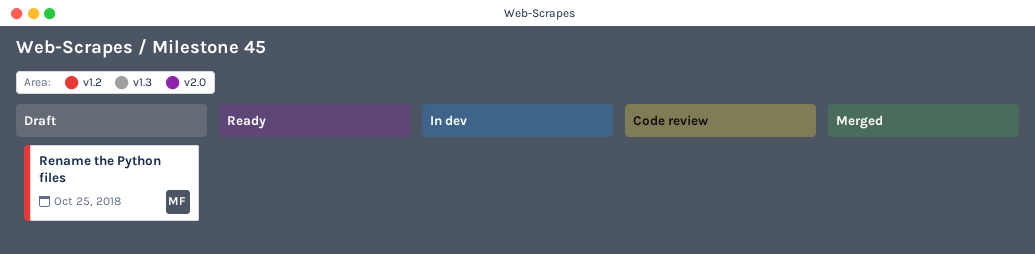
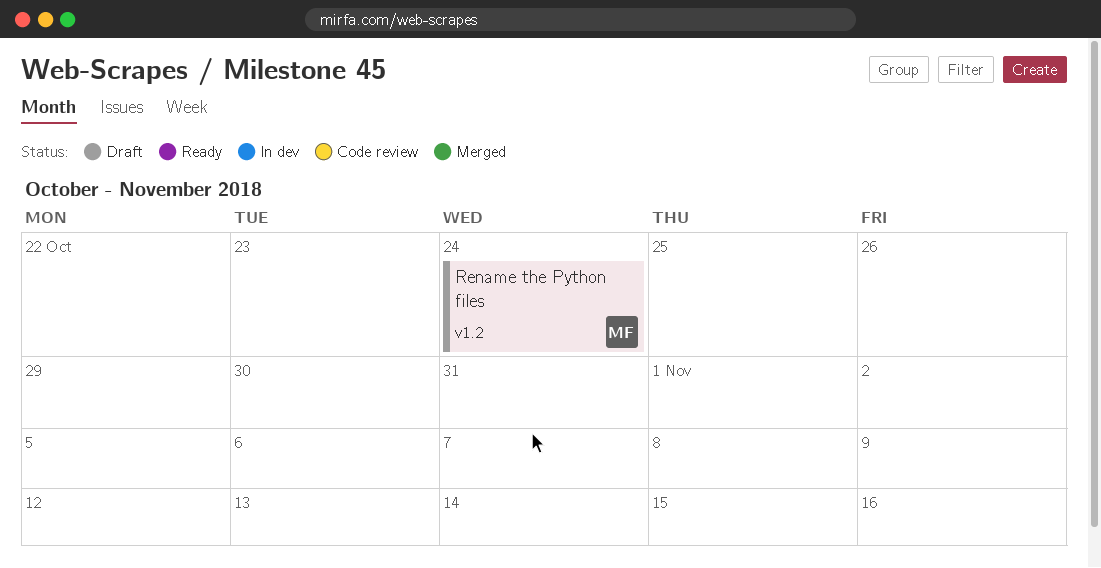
Rename the Python files, due: Oct 25 -> Oct 24

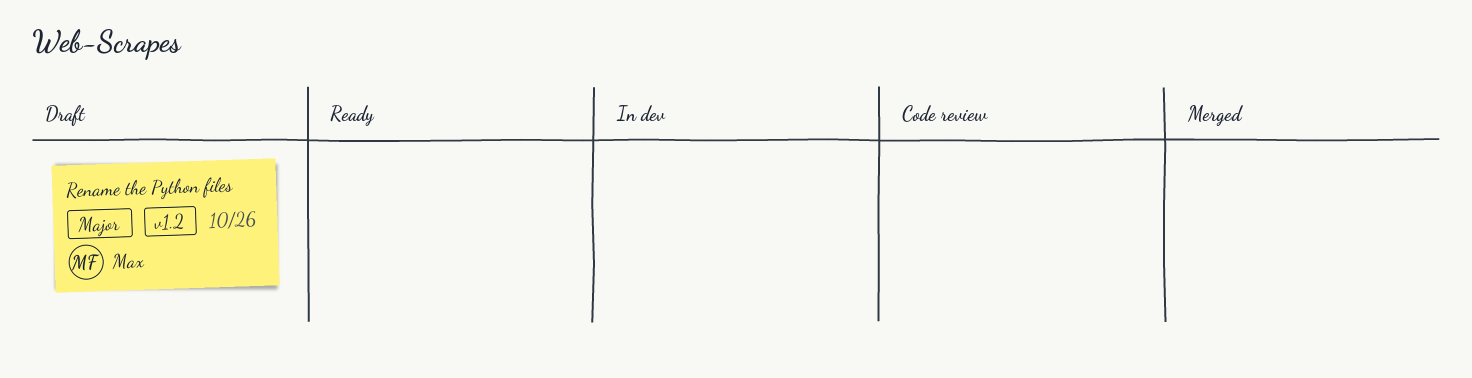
Rename the Python files, due: Oct 24 -> Oct 26

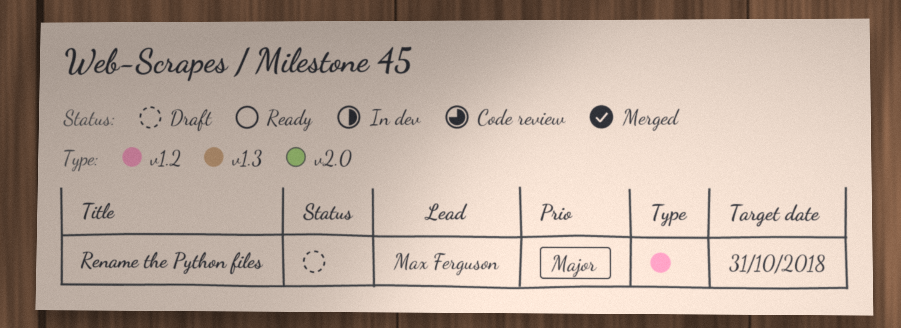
Rename the Python files, due: Oct 26 -> Oct 31

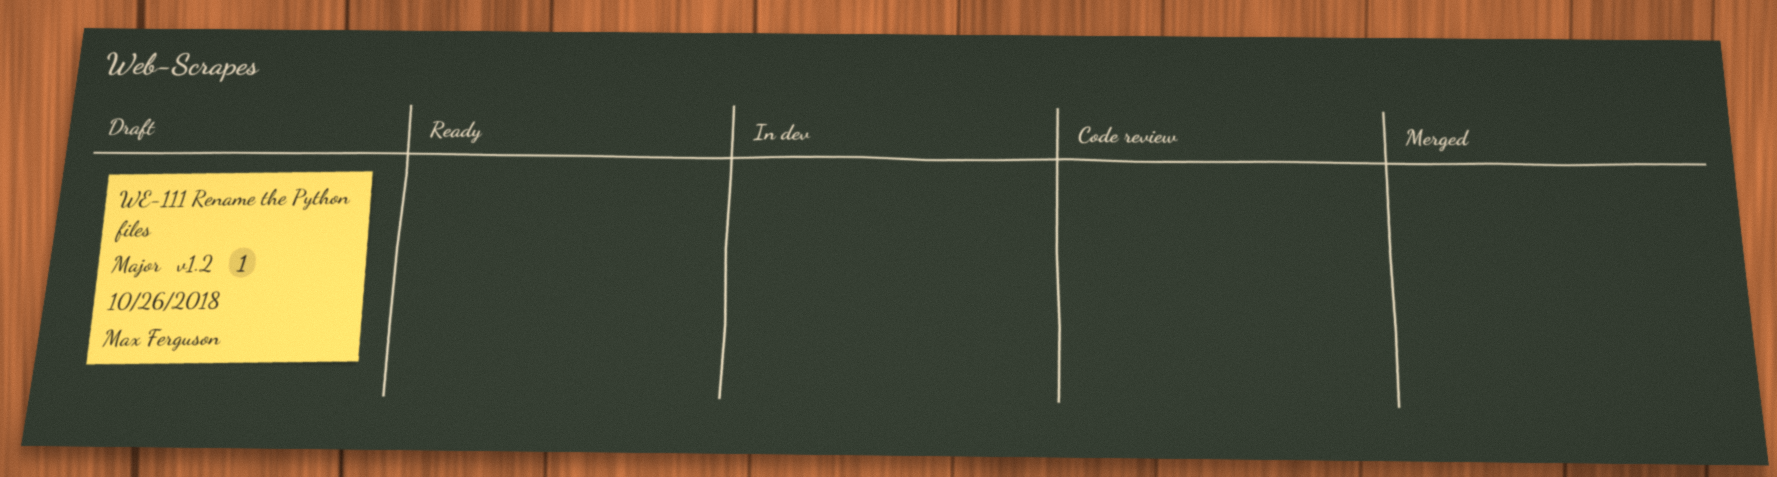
Rename the Python files, due: Oct 31 -> Oct 26

